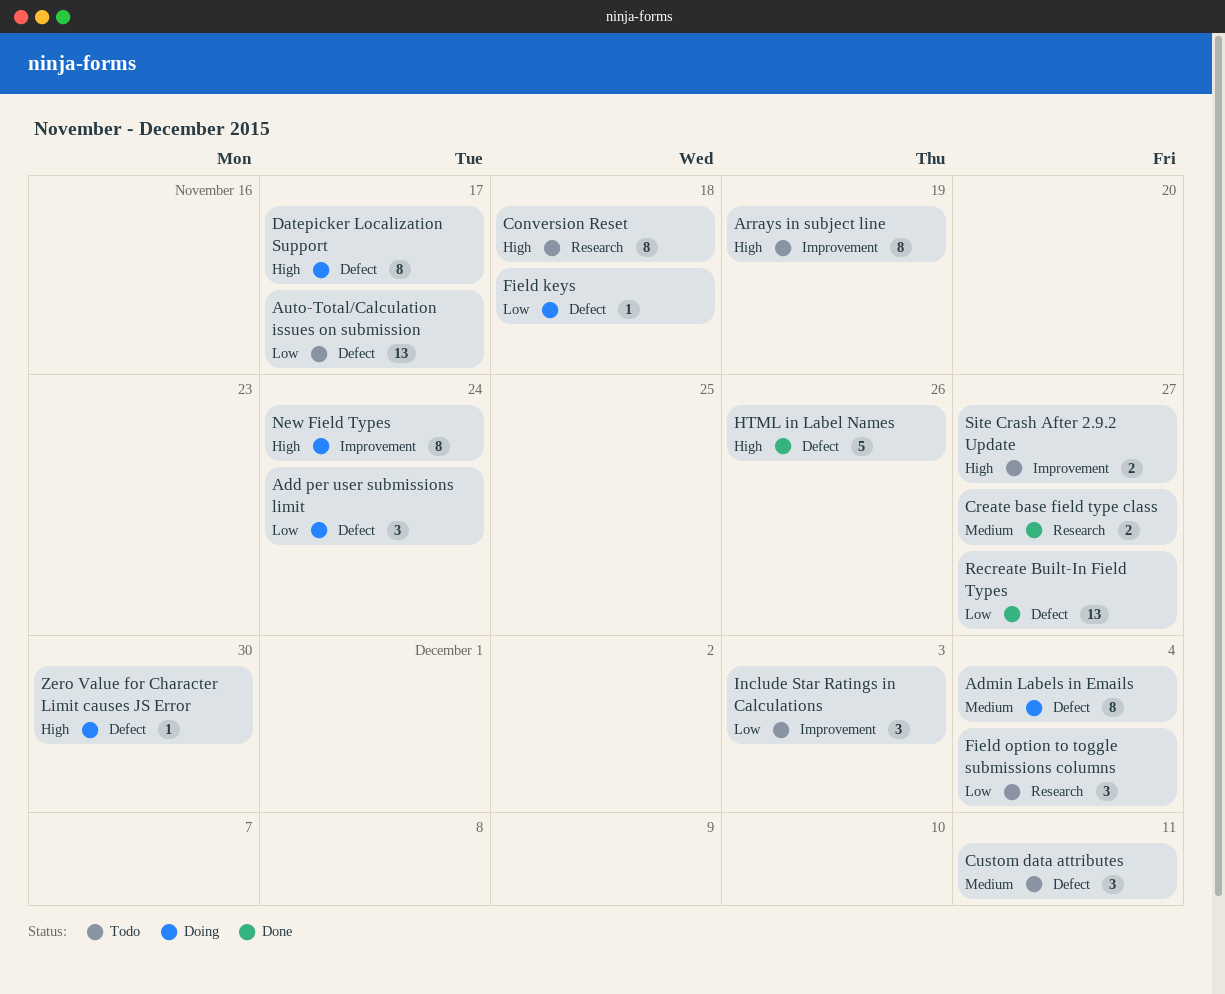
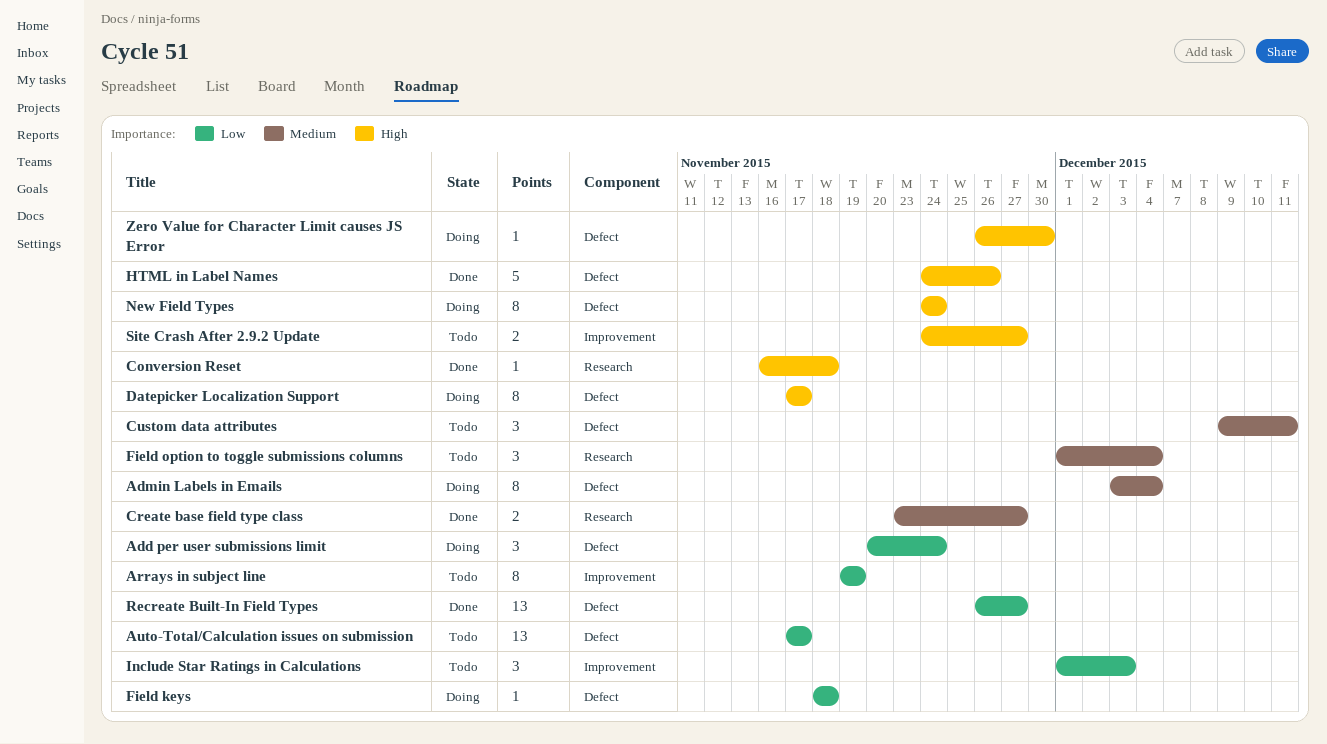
Arrays in subject line, priority: High -> Low
Conversion Reset, status: Todo -> Done
Conversion Reset, estimate: 8 -> 1
Field option to toggle submissions columns, priority: Low -> Medium
New Field Types, label: Improvement -> Defect

